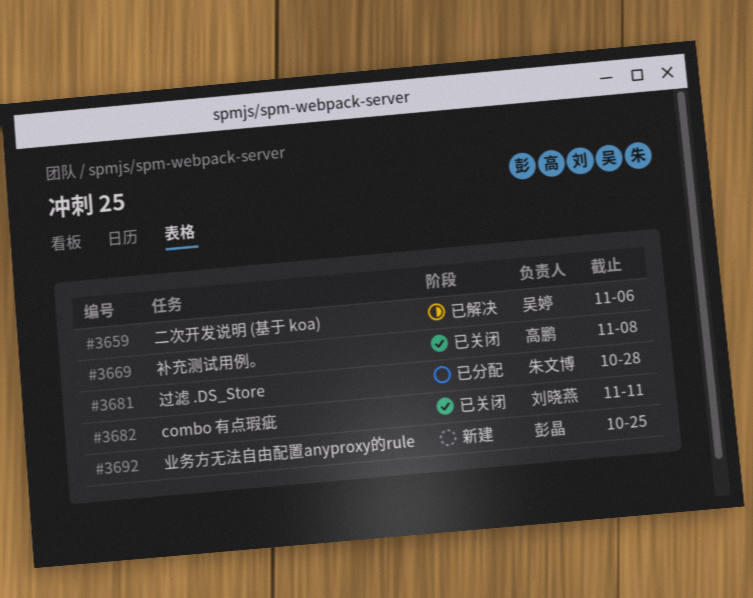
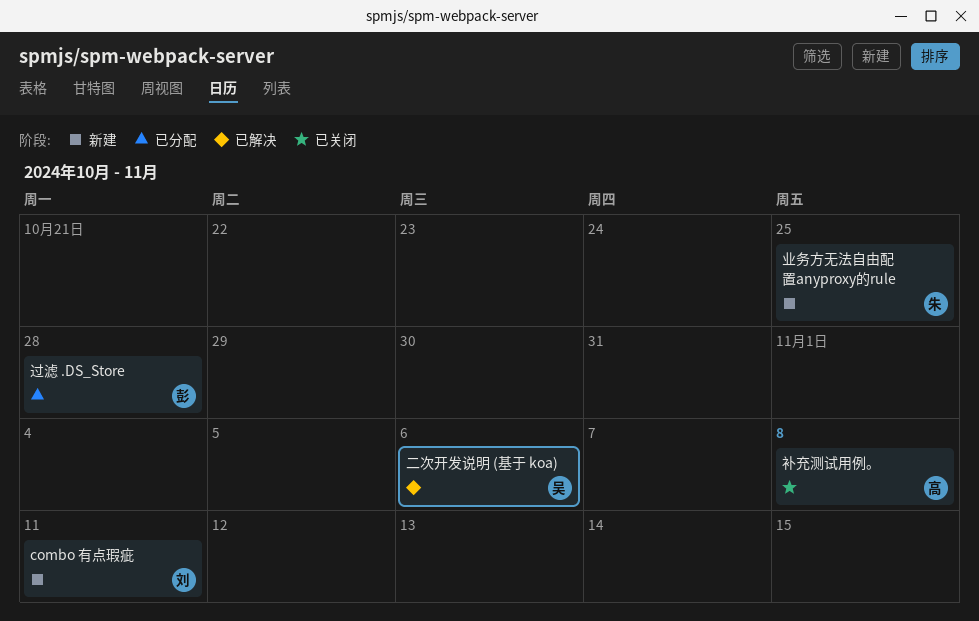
combo 有点瑕疵, status: 已关闭 -> 新建
业务方无法自由配置anyproxy的rule, owner: 彭晶 -> 朱文博
过滤 .DS_Store, owner: 朱文博 -> 彭晶

